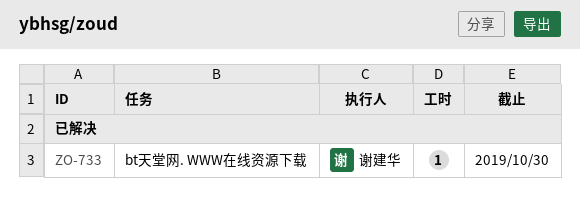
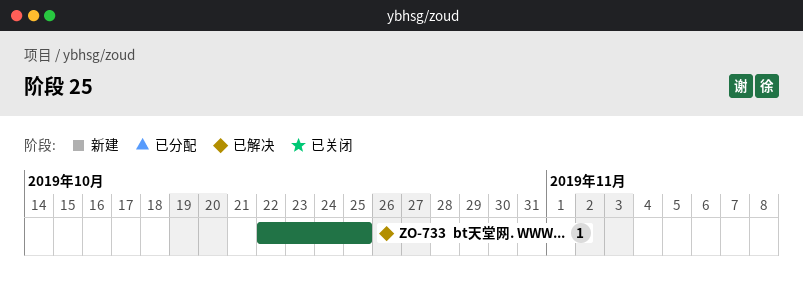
ZO-733, due: Oct 30 -> Oct 25

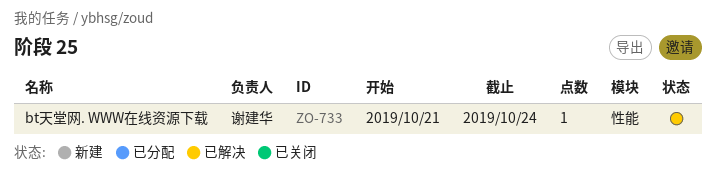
ZO-733, start: Oct 22 -> Oct 21
ZO-733, due: Oct 25 -> Oct 24

